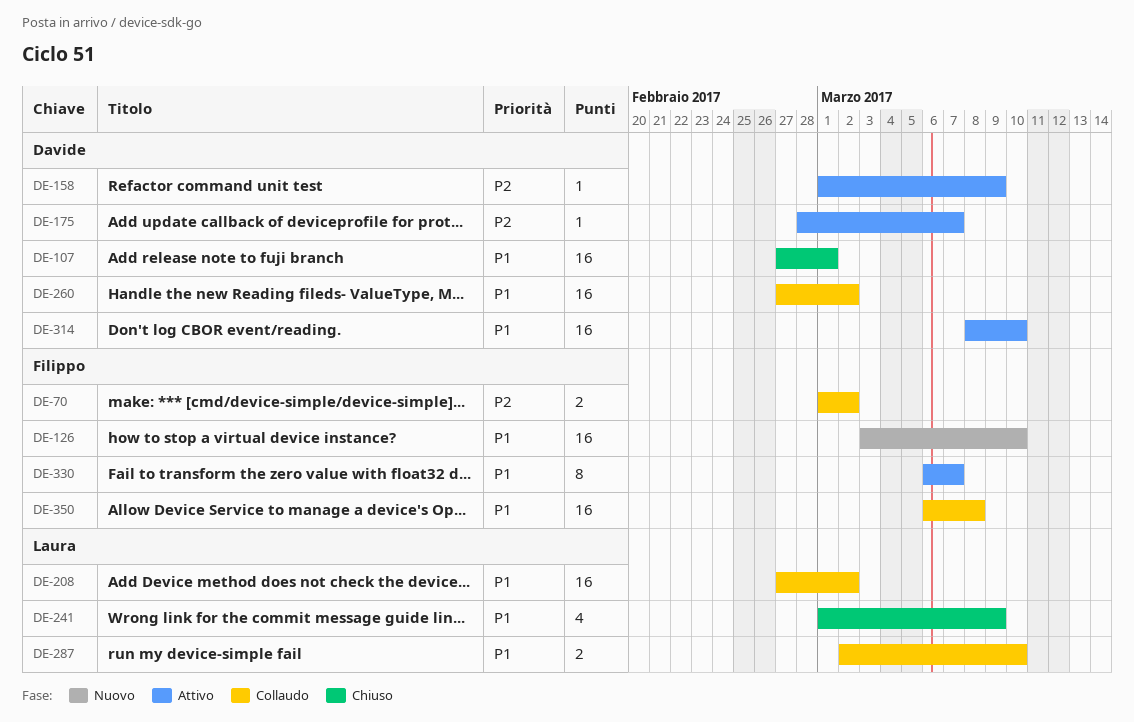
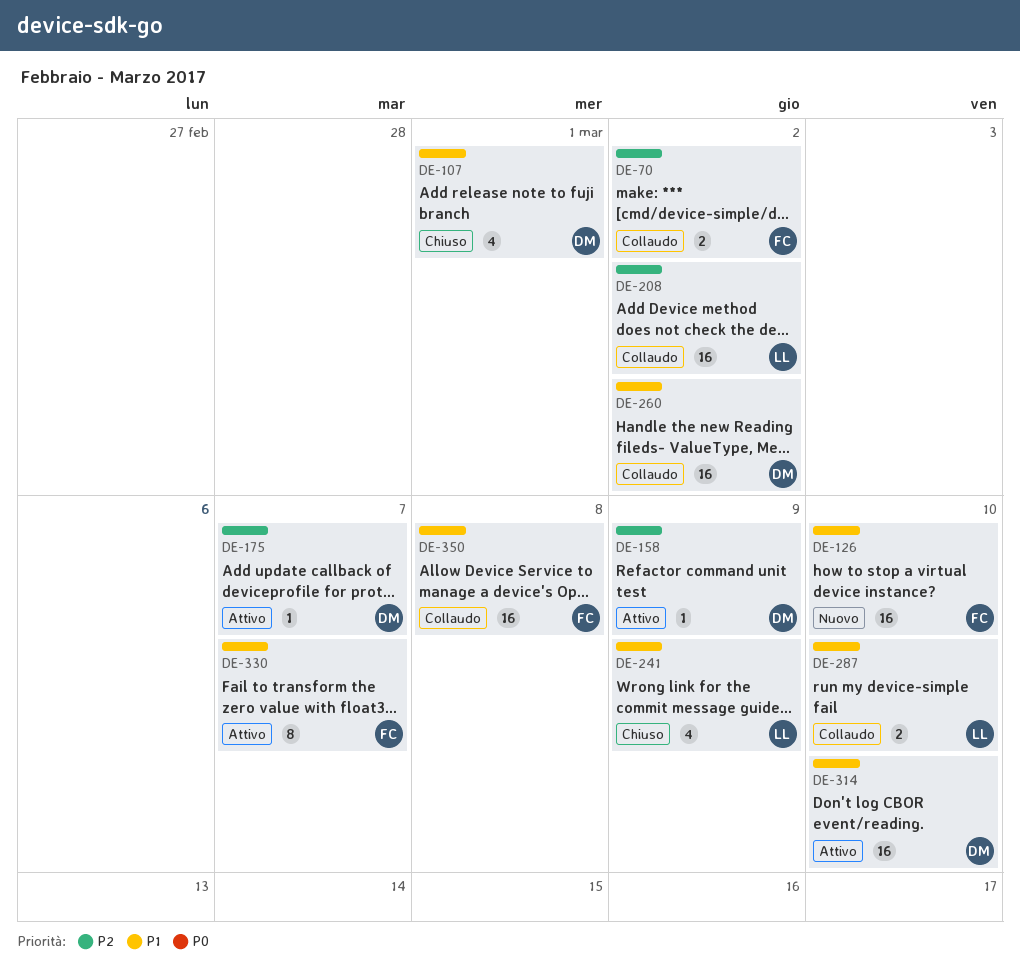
DE-107, estimate: 16 -> 4
DE-208, priority: P1 -> P2

